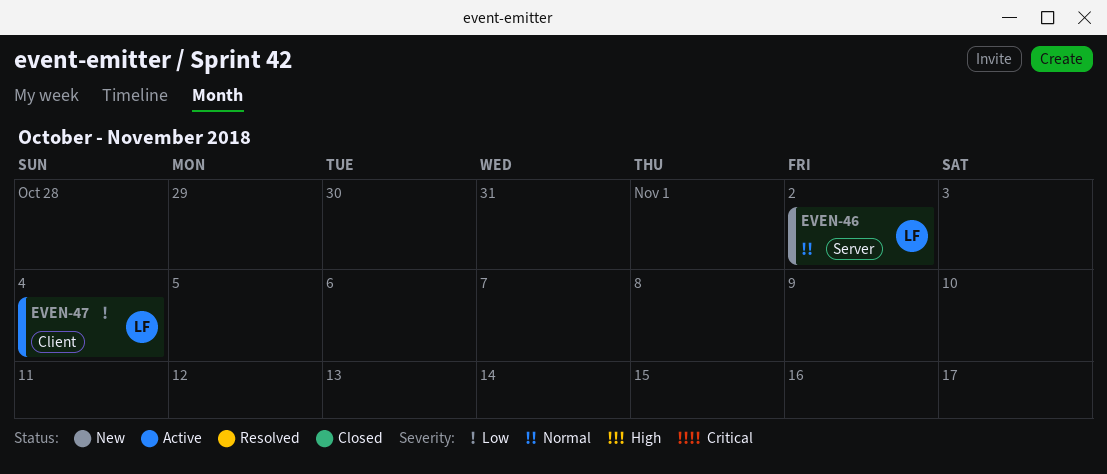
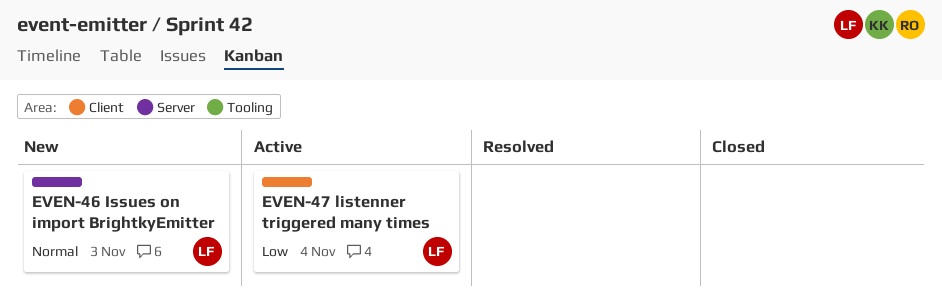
EVEN-46, due: Nov 2 -> Nov 3

